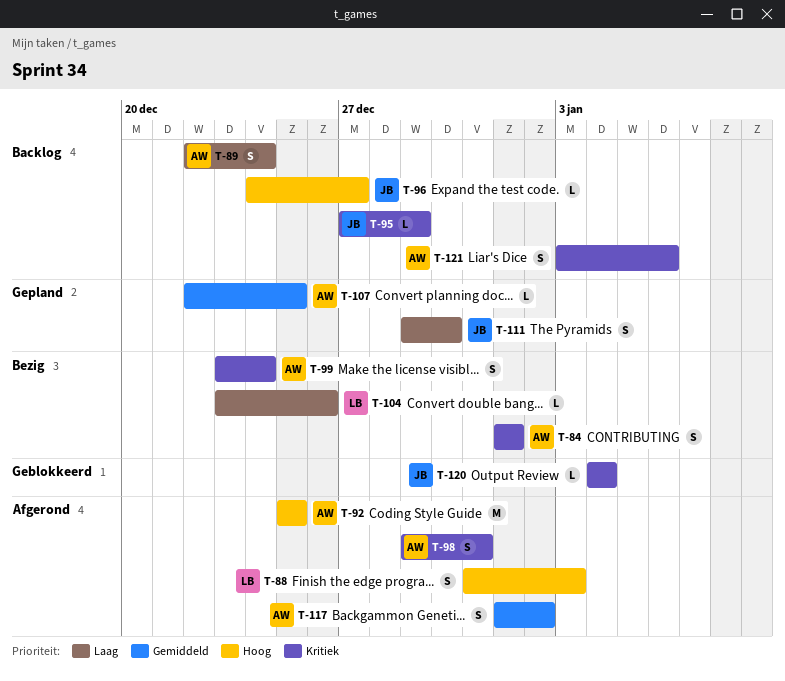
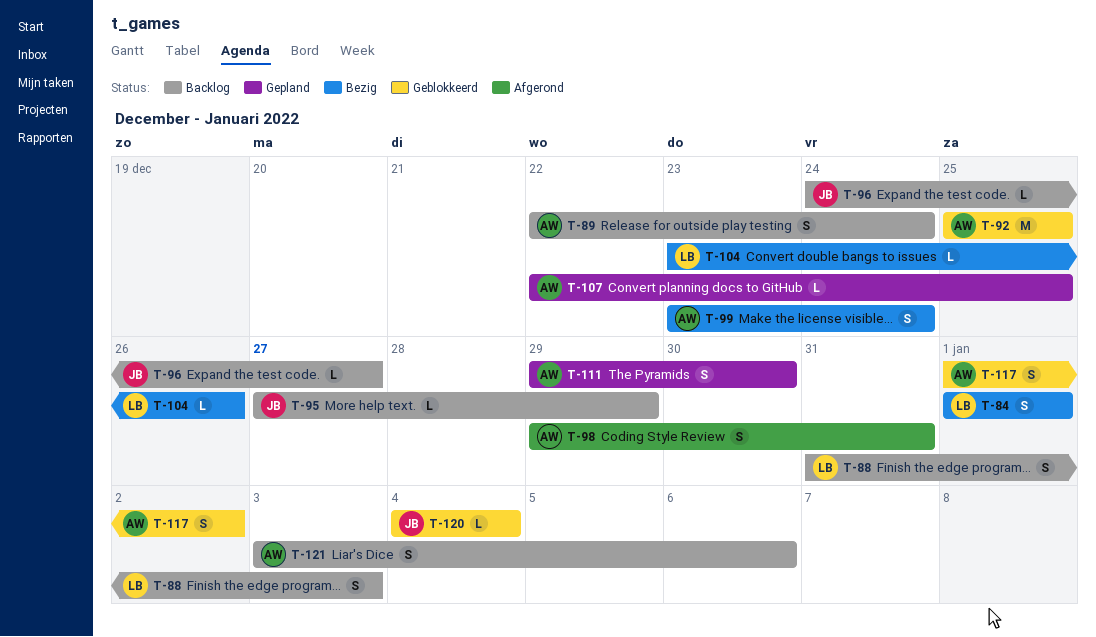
T-84, owner: AW -> LB
T-88, status: Afgerond -> Backlog
T-92, status: Afgerond -> Geblokkeerd
T-111, owner: JB -> AW
T-117, status: Afgerond -> Geblokkeerd

